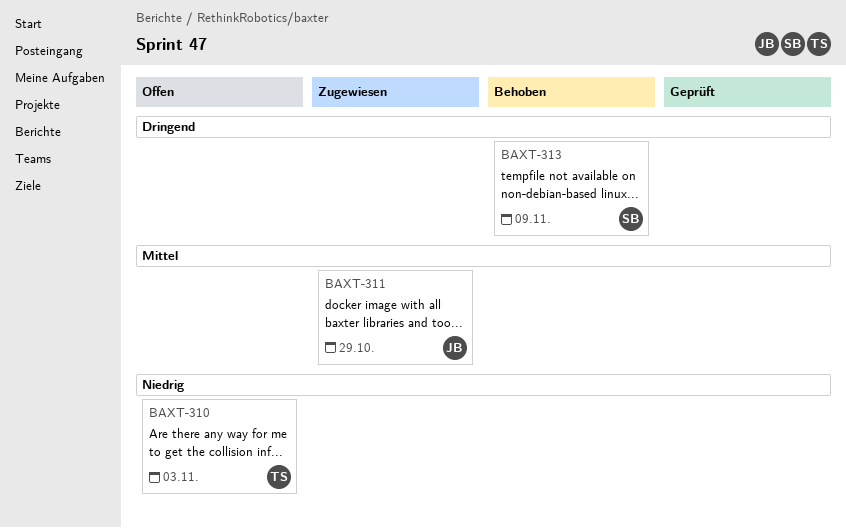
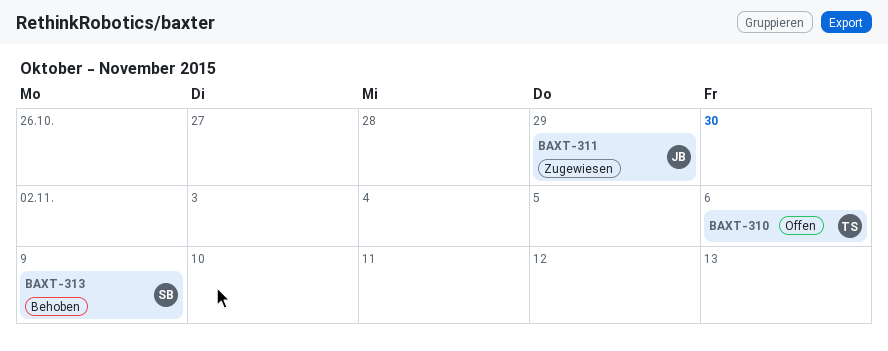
BAXT-310, due: Nov 3 -> Nov 6

